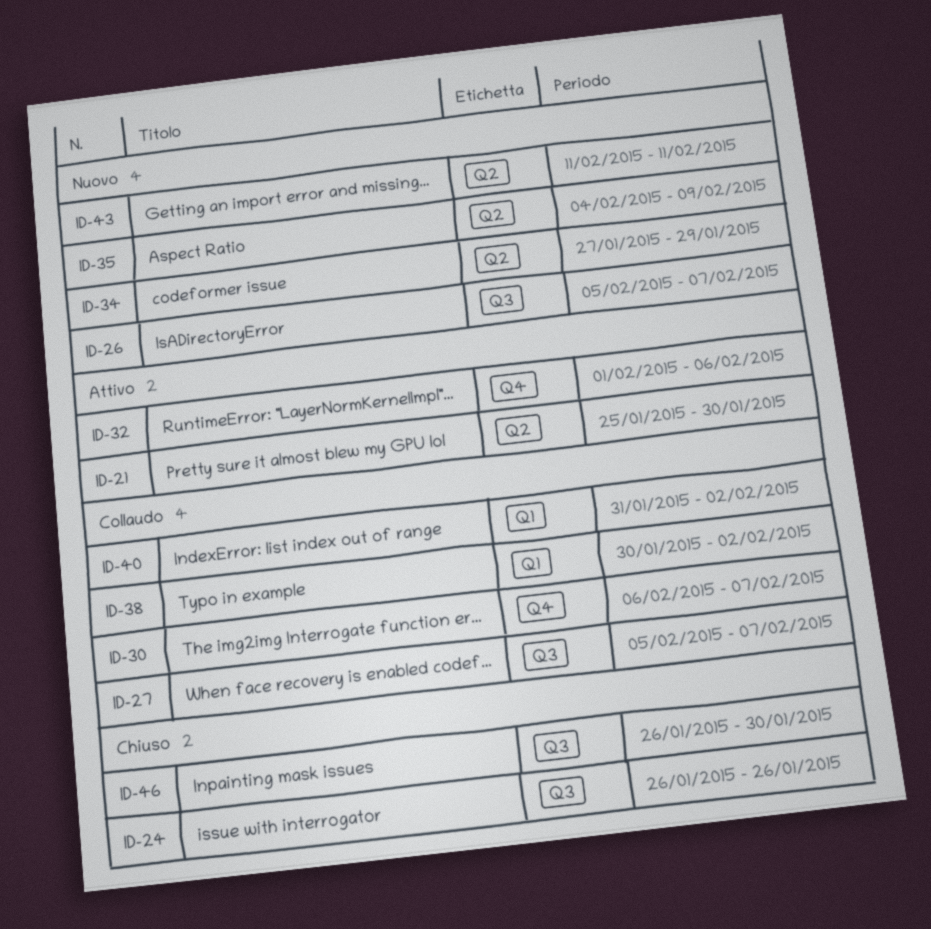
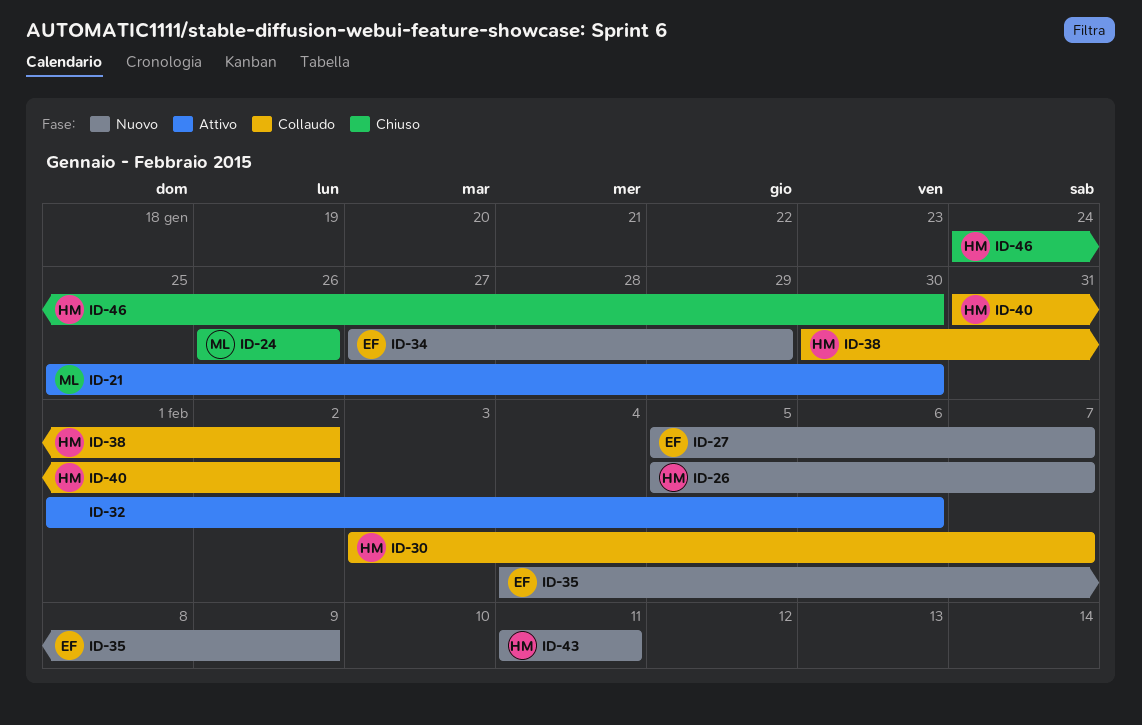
ID-27, status: Collaudo -> Nuovo
ID-30, start: Feb 6 -> Feb 3
ID-46, start: Jan 26 -> Jan 24

